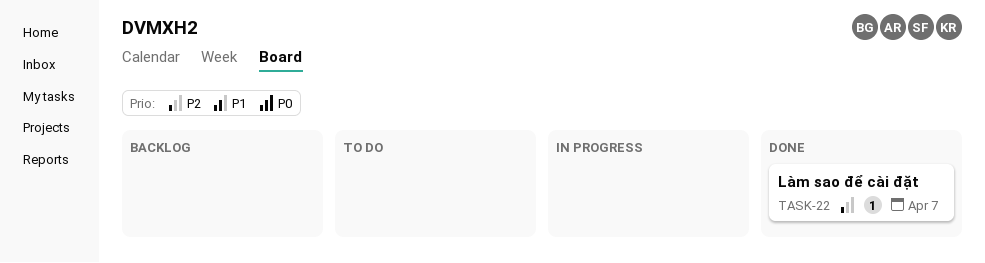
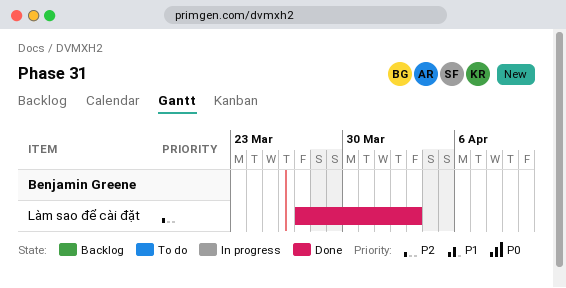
Làm sao để cài đặt, due: Apr 7 -> Apr 3

